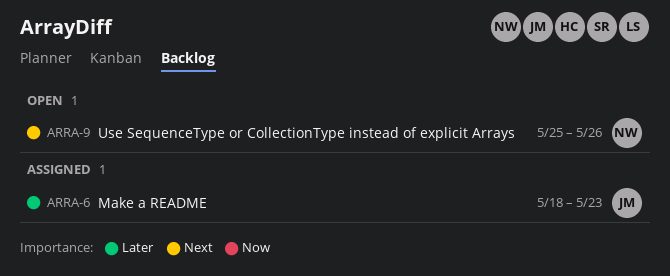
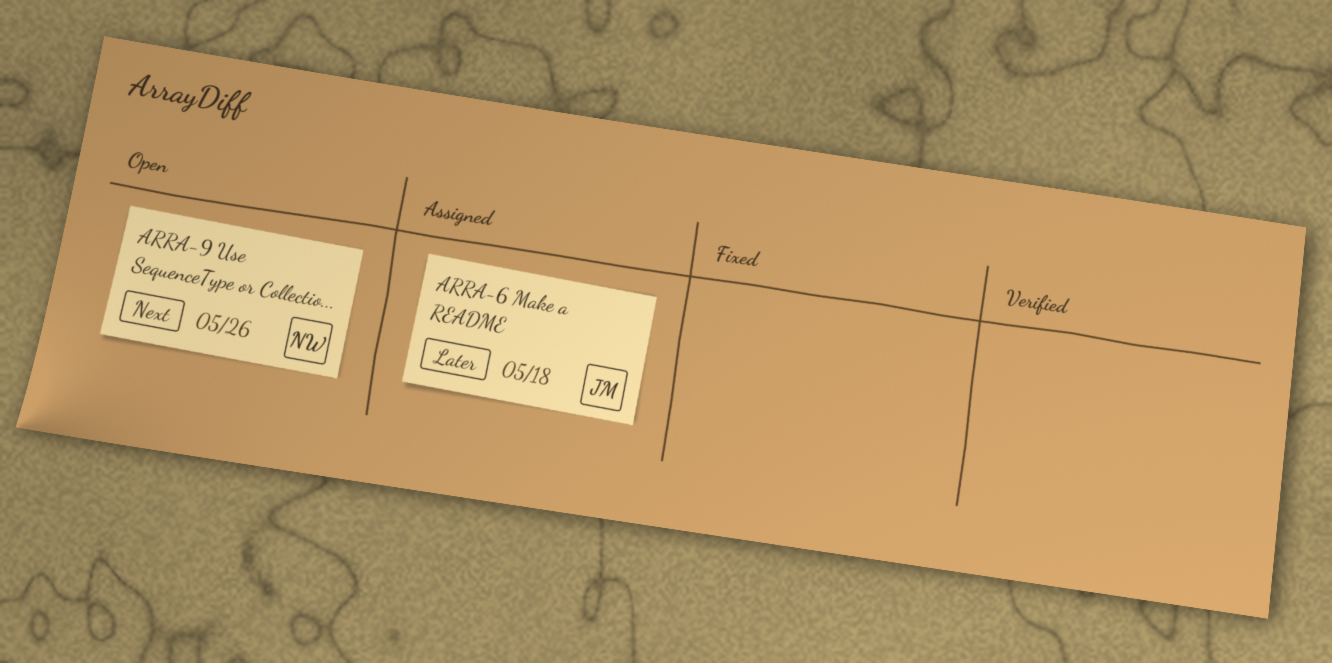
ARRA-6, due: May 23 -> May 18

